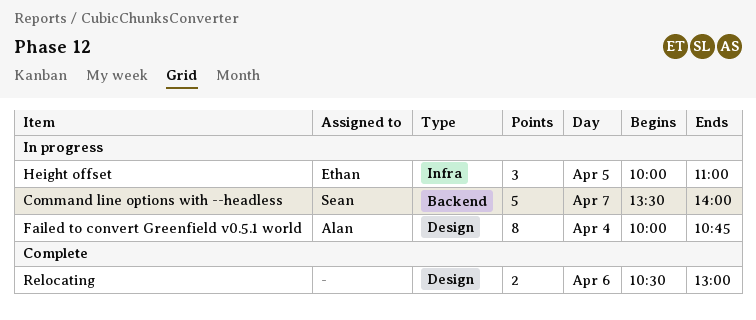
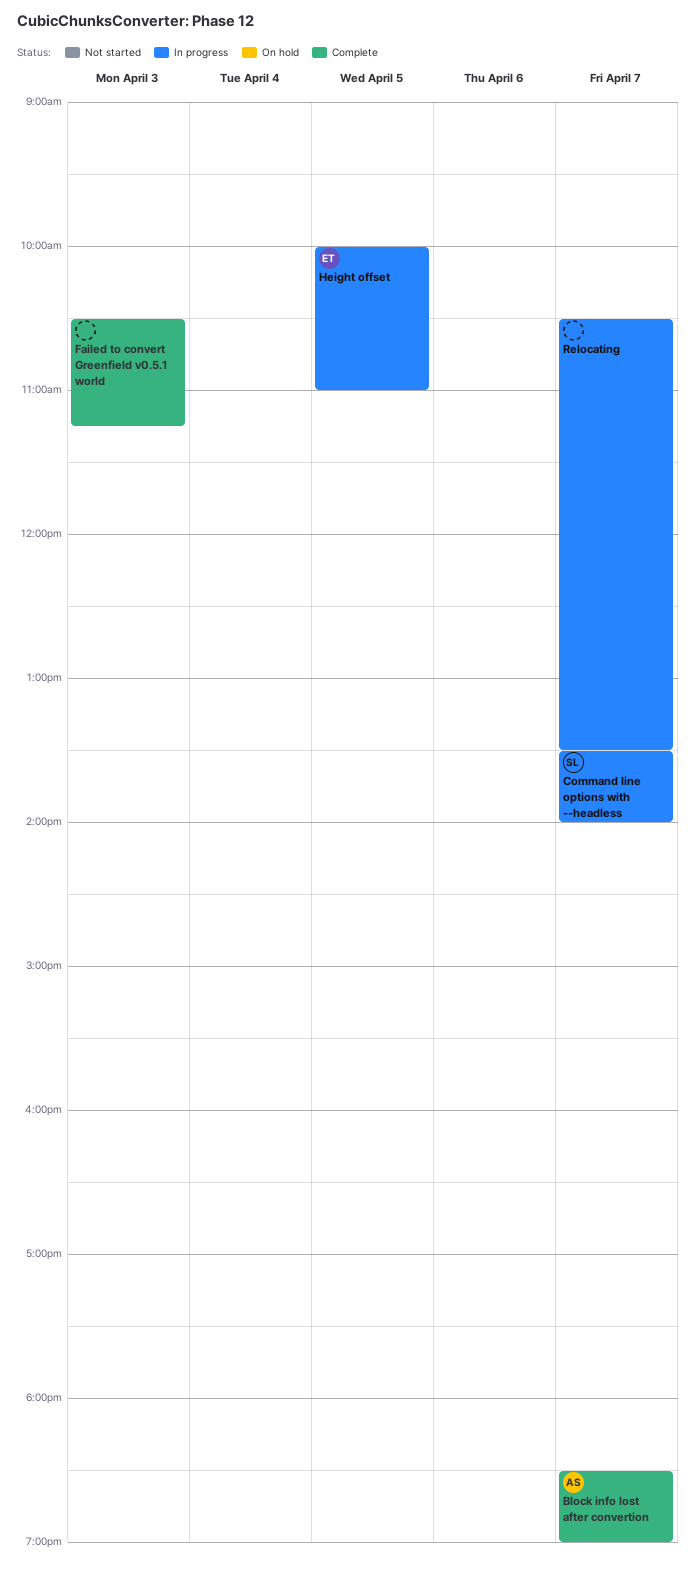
Block info lost after convertion: none -> present
Failed to convert Greenfield v0.5.1 world, status: In progress -> Complete
Failed to convert Greenfield v0.5.1 world, owner: Alan -> none
Failed to convert Greenfield v0.5.1 world, day: Apr 4 -> Apr 3
Failed to convert Greenfield v0.5.1 world, begins: 10:00 -> 10:30
Failed to convert Greenfield v0.5.1 world, ends: 10:45 -> 11:15
Relocating, status: Complete -> In progress
Relocating, day: Apr 6 -> Apr 7
Relocating, ends: 13:00 -> 13:30

